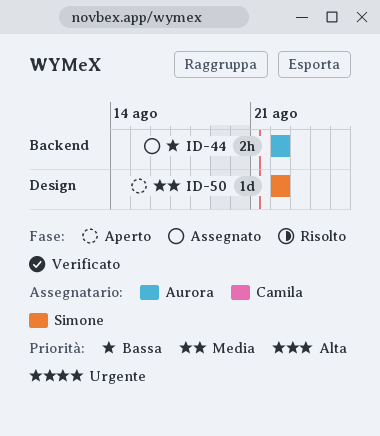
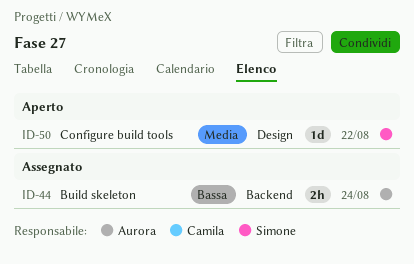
ID-44, due: Aug 22 -> Aug 24

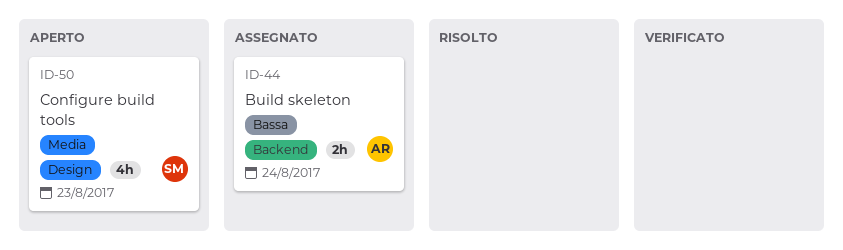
ID-50, estimate: 1d -> 4h
ID-50, due: Aug 22 -> Aug 23

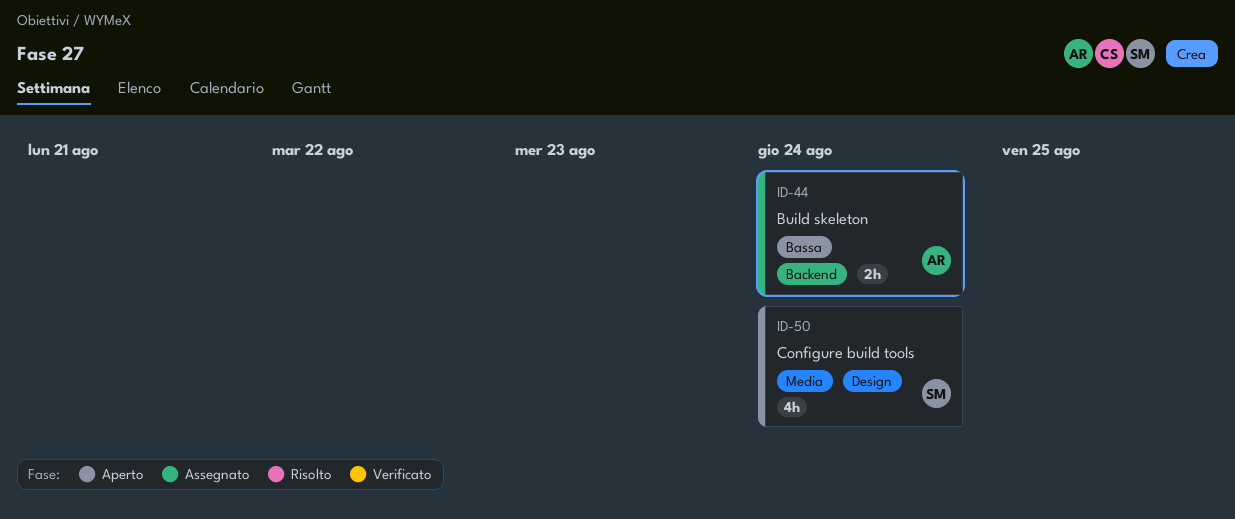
ID-50, due: Aug 23 -> Aug 24

